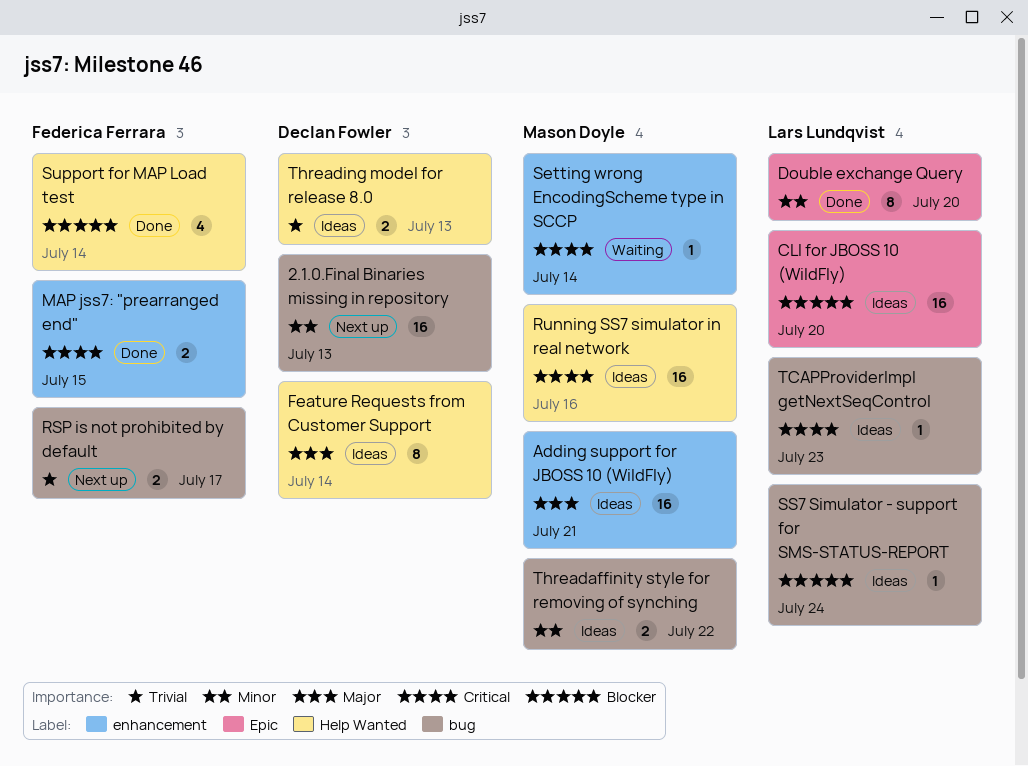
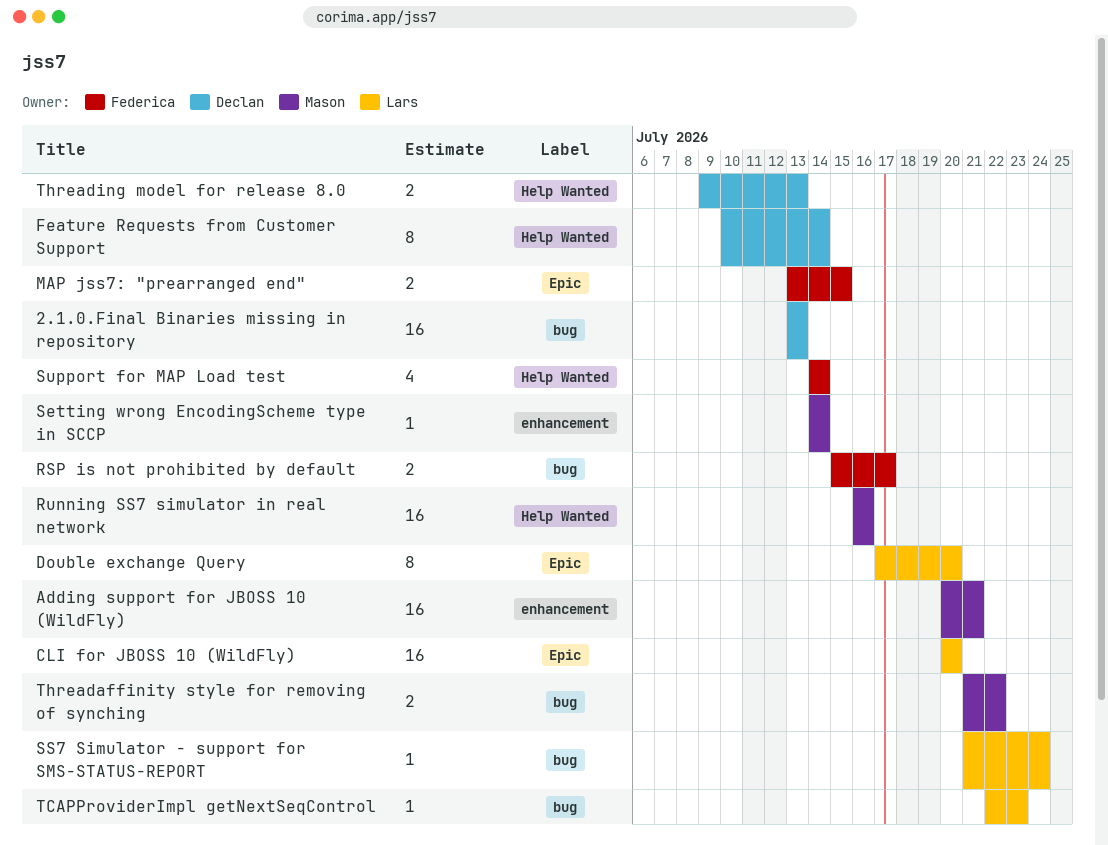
MAP jss7: "prearranged end", label: enhancement -> Epic

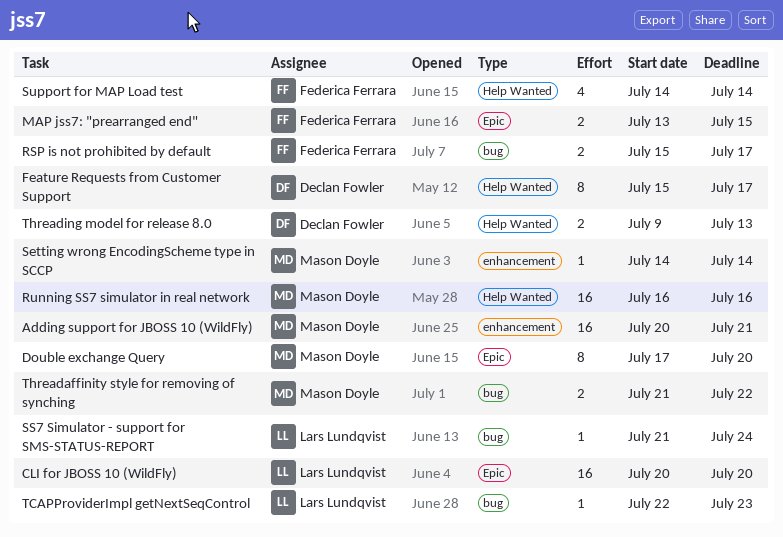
2.1.0.Final Binaries missing in repository: present -> none
Double exchange Query, owner: Lars Lundqvist -> Mason Doyle
Feature Requests from Customer Support, start: Jul 10 -> Jul 15
Feature Requests from Customer Support, due: Jul 14 -> Jul 17

